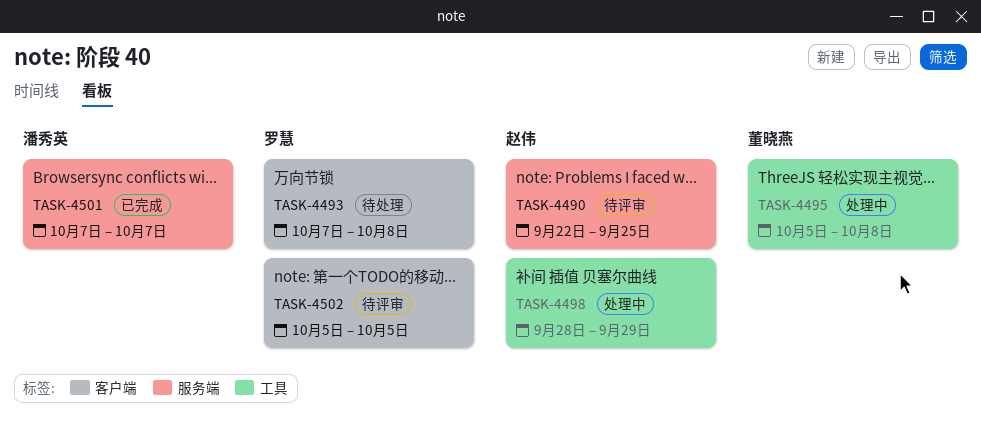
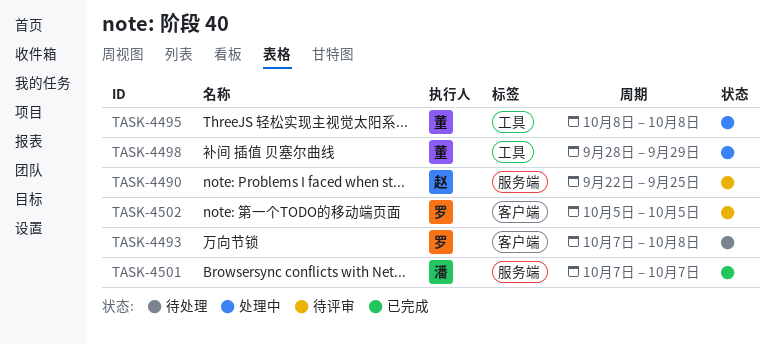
TASK-4495, start: Oct 5 -> Oct 8
TASK-4498, owner: 赵伟 -> 董晓燕

